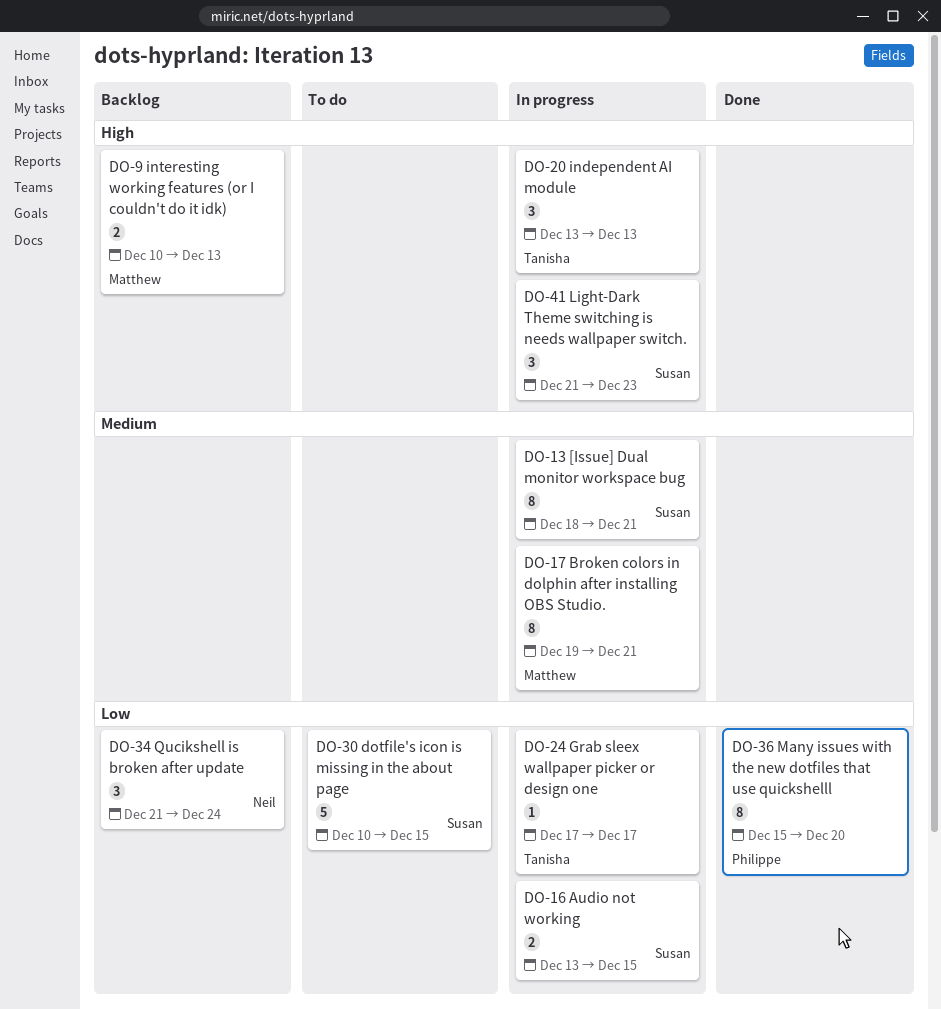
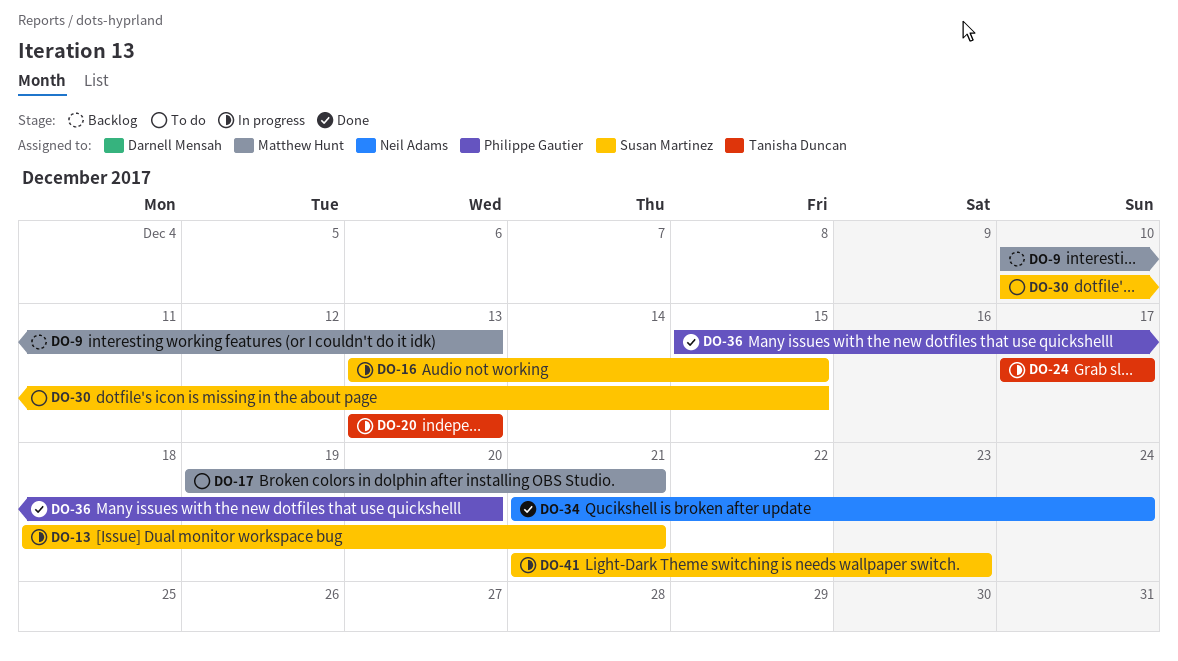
DO-17, status: In progress -> To do
DO-34, status: Backlog -> Done

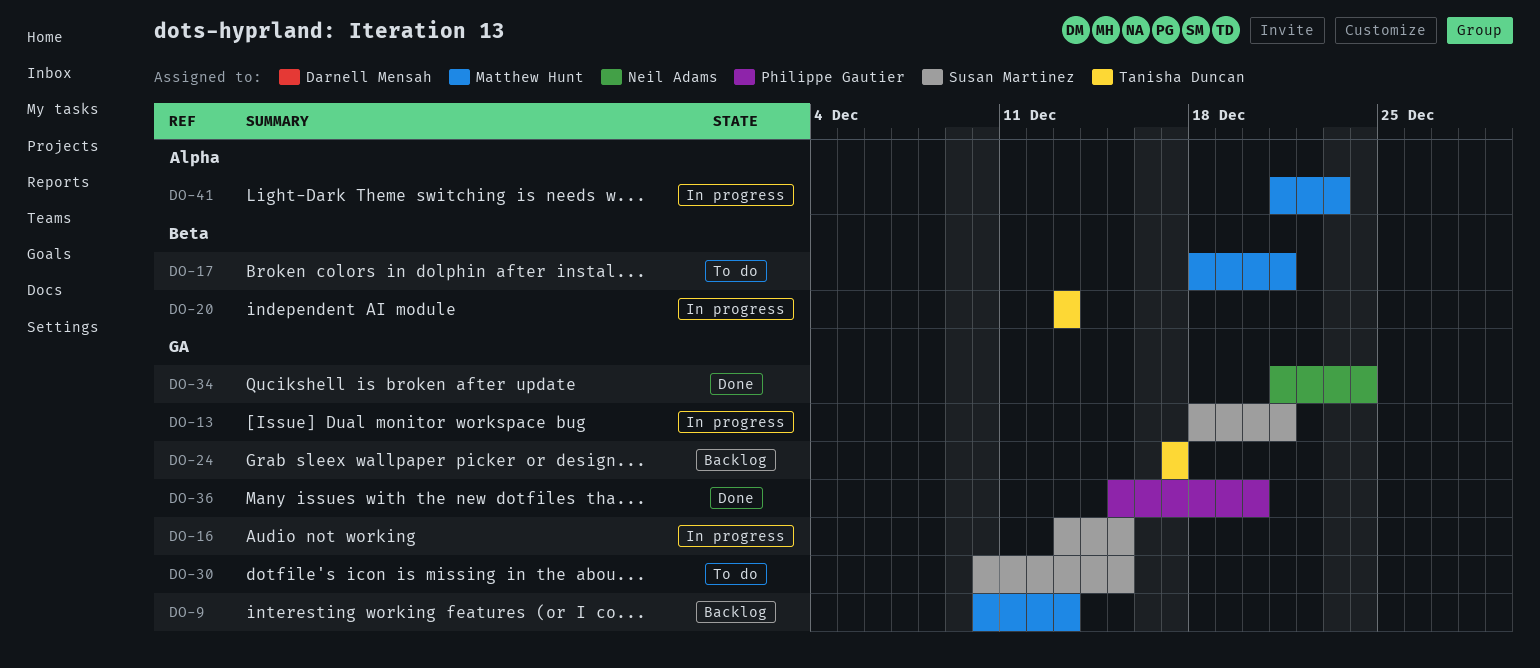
DO-17, start: Dec 19 -> Dec 18
DO-24, status: In progress -> Backlog
DO-41, owner: Susan Martinez -> Matthew Hunt

